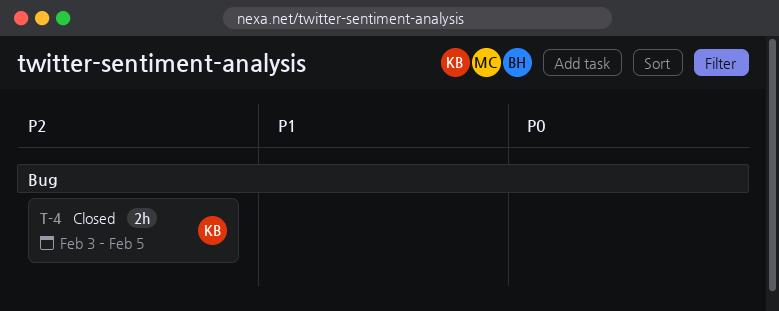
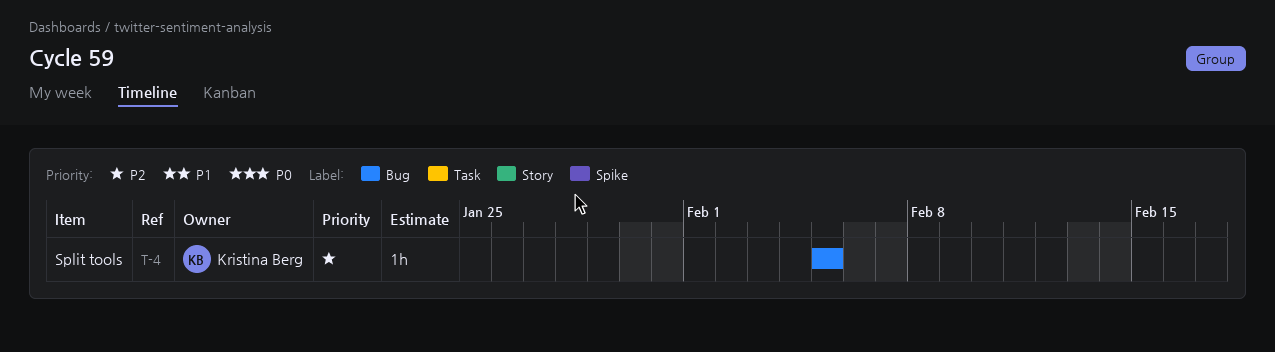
T-4, estimate: 2h -> 1h
T-4, start: Feb 3 -> Feb 5

